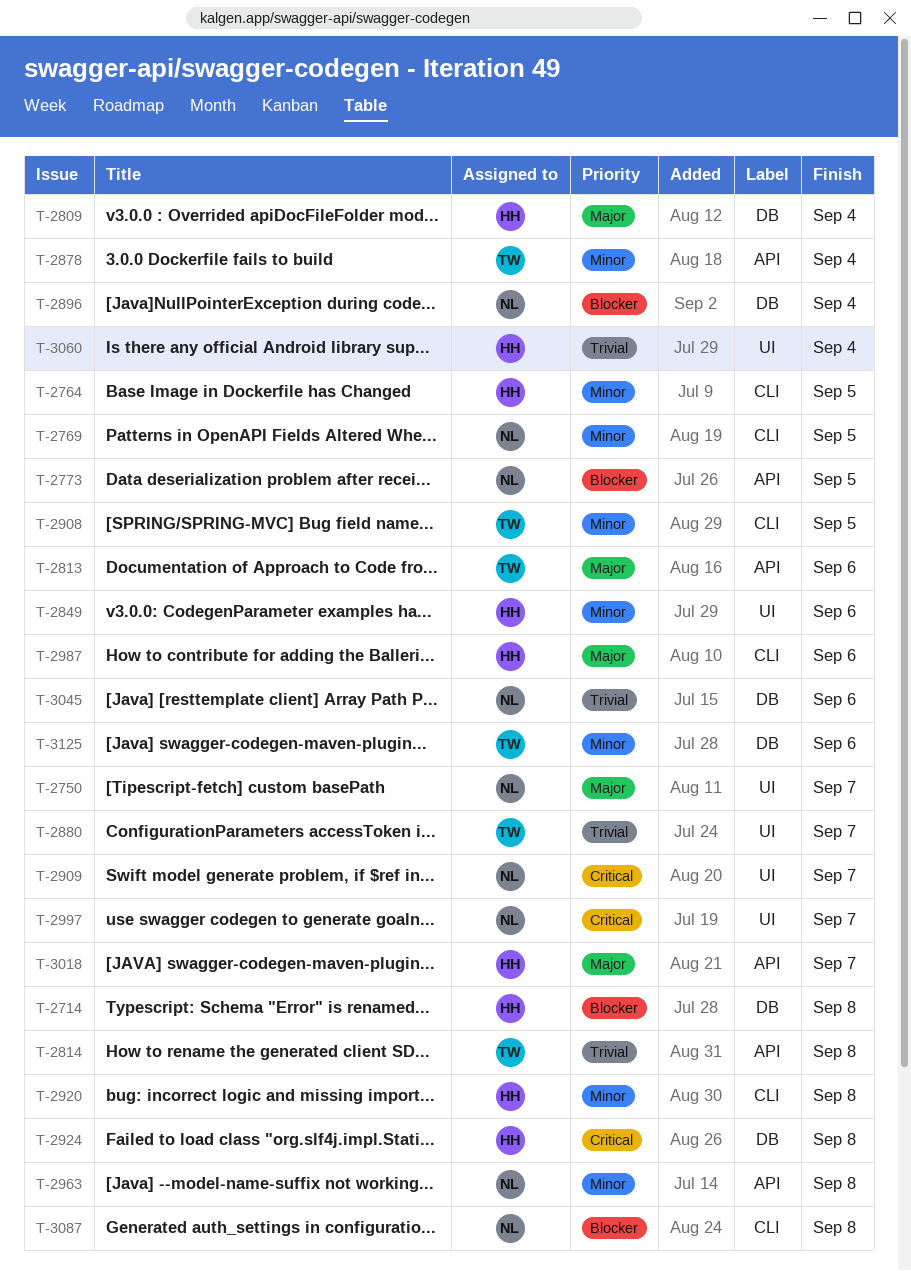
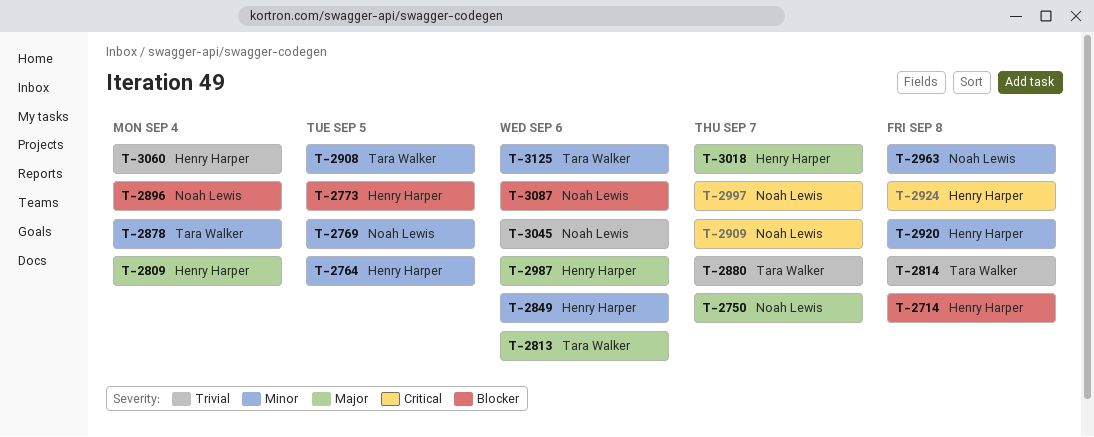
T-2773, owner: Noah Lewis -> Henry Harper
T-3087, due: Sep 8 -> Sep 6

